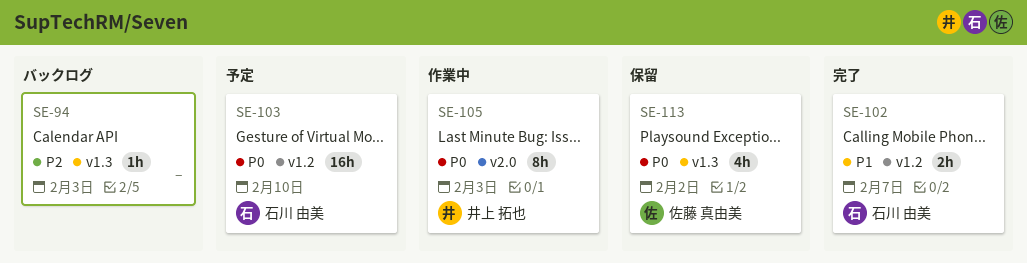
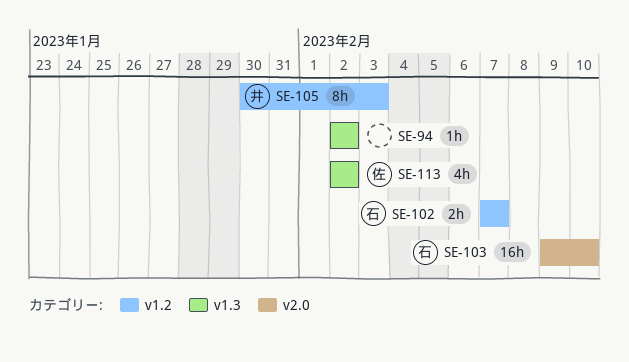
SE-94, due: Feb 3 -> Feb 2
SE-103, label: v1.2 -> v2.0
SE-105, label: v2.0 -> v1.2

